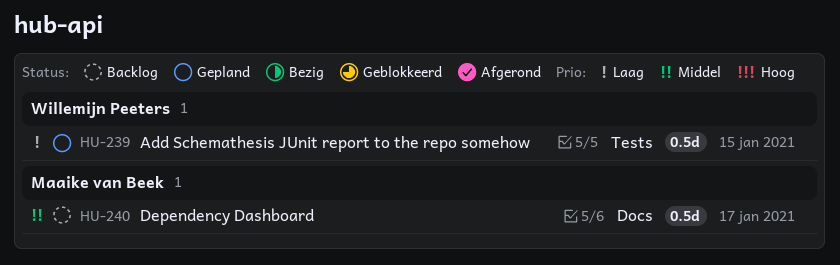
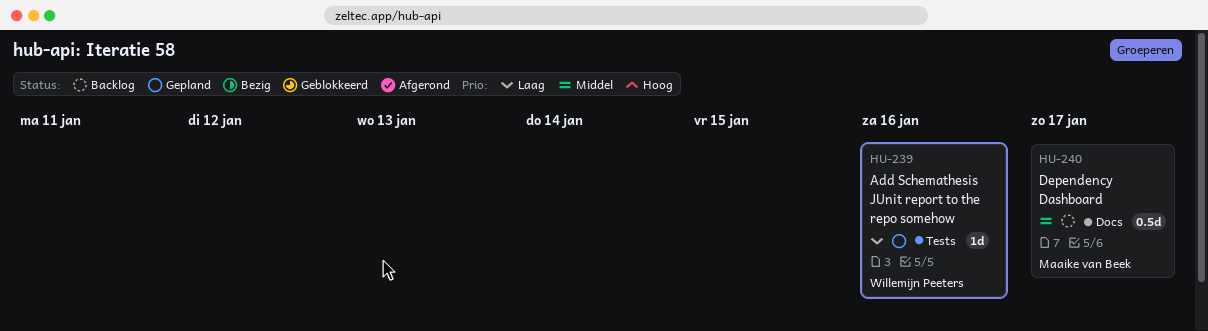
HU-239, estimate: 0.5d -> 1d
HU-239, due: Jan 15 -> Jan 16

